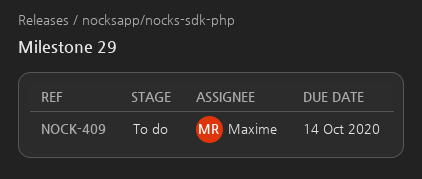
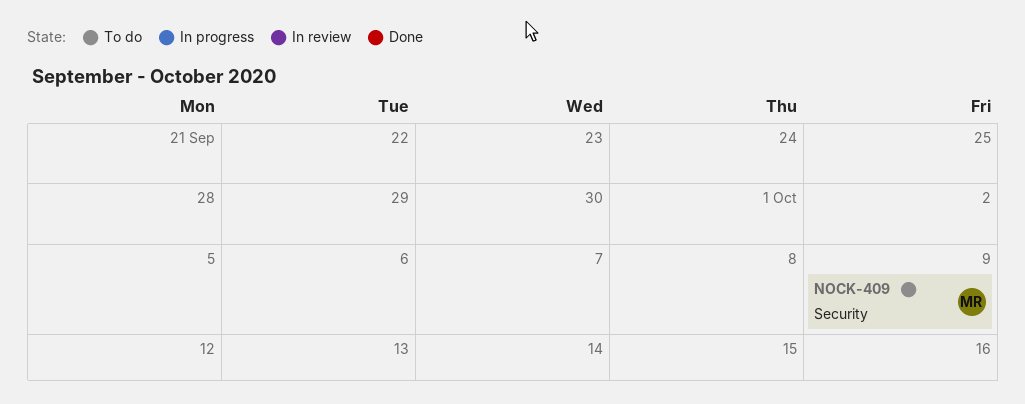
NOCK-409, due: Oct 14 -> Oct 9

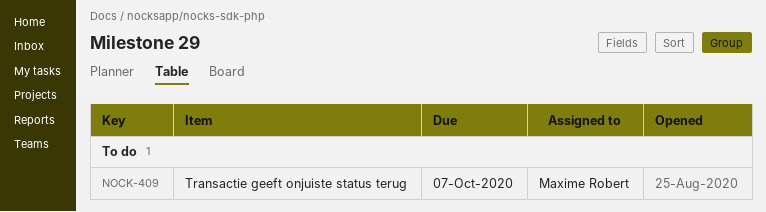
NOCK-409, due: Oct 9 -> Oct 7

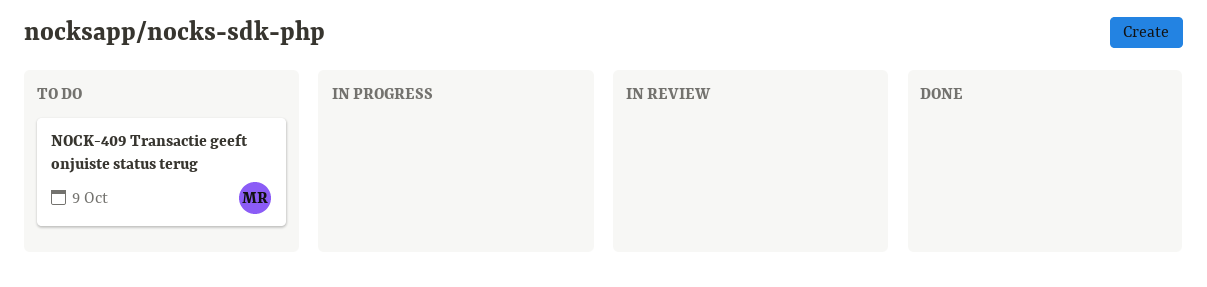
NOCK-409, due: Oct 7 -> Oct 9

